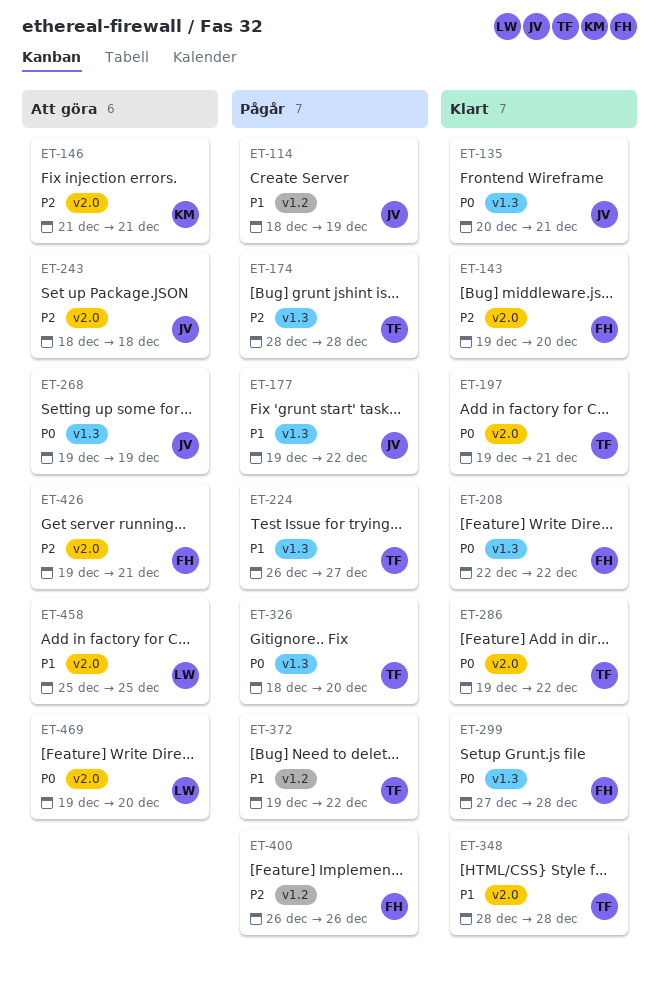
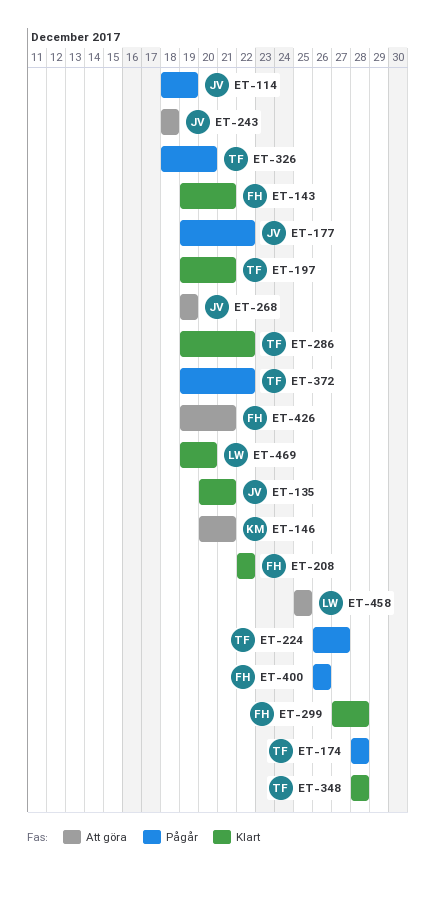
ET-143, due: Dec 20 -> Dec 21
ET-146, start: Dec 21 -> Dec 20
ET-469, status: Att göra -> Klart

